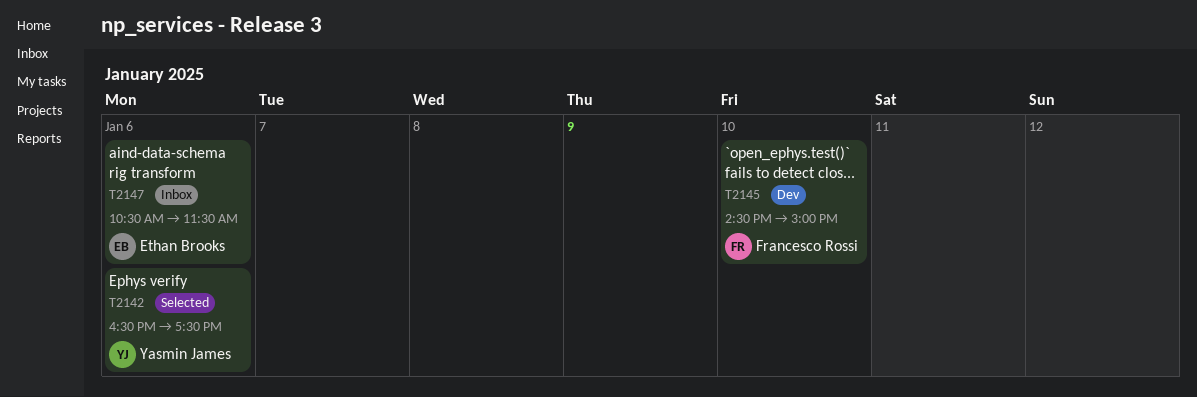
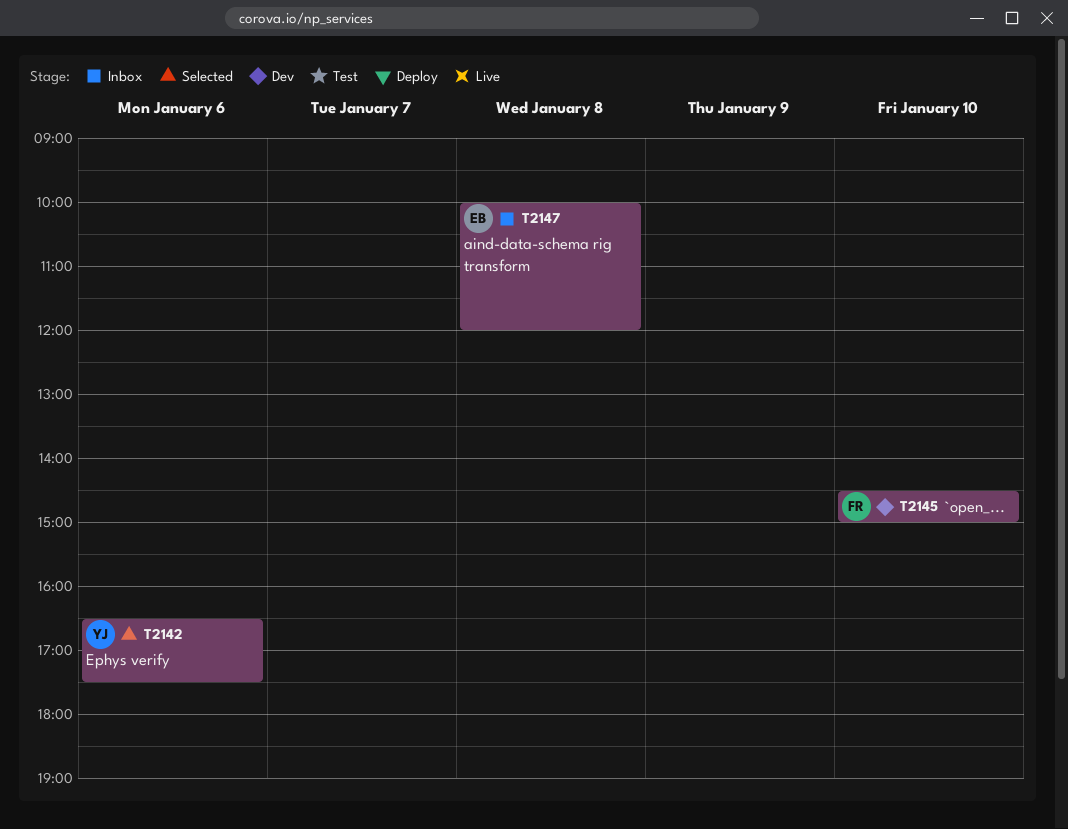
T2147, day: Jan 6 -> Jan 8
T2147, begins: 10:30 -> 10:00
T2147, ends: 11:30 -> 12:00

